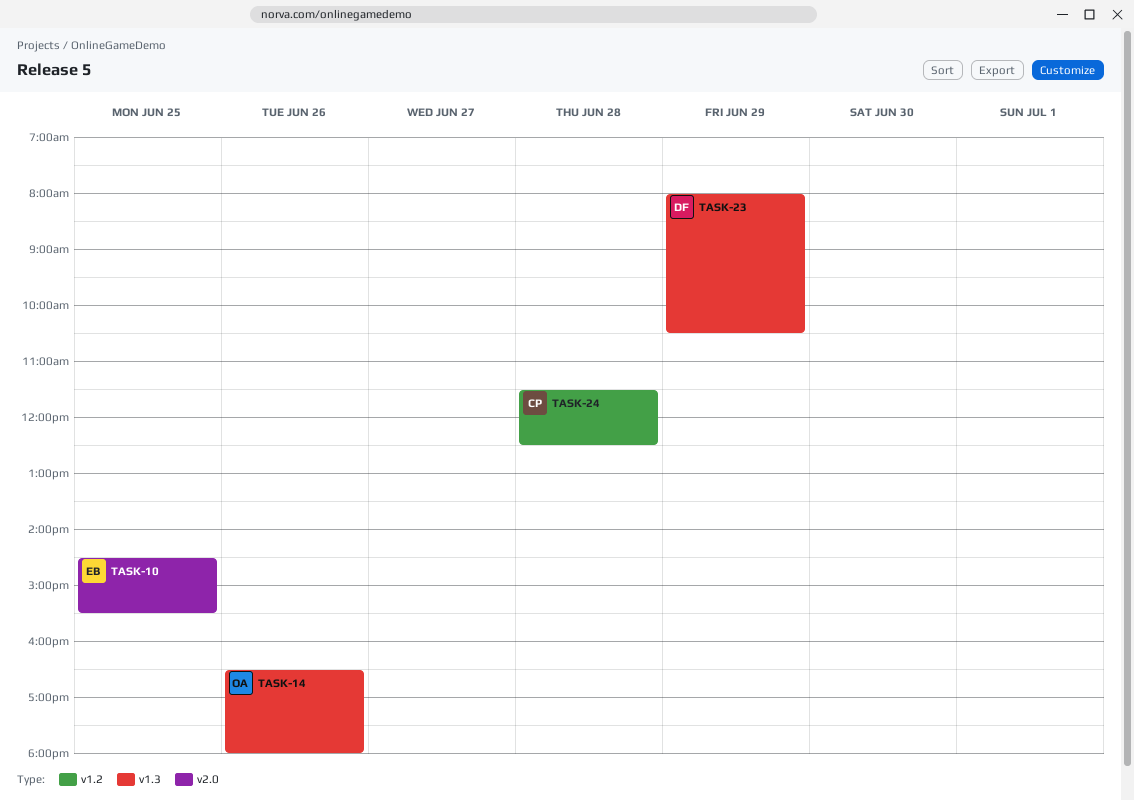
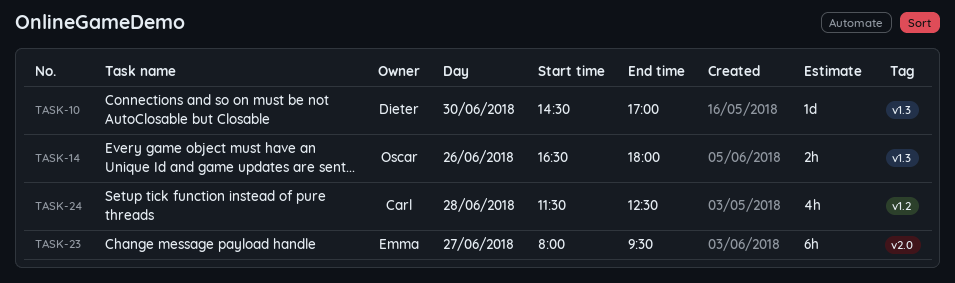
TASK-10, owner: Emma -> Dieter
TASK-10, label: v2.0 -> v1.3
TASK-10, day: Jun 25 -> Jun 30
TASK-10, ends: 15:30 -> 17:00
TASK-23, owner: Dieter -> Emma
TASK-23, label: v1.3 -> v2.0
TASK-23, day: Jun 29 -> Jun 27
TASK-23, ends: 10:30 -> 09:30

